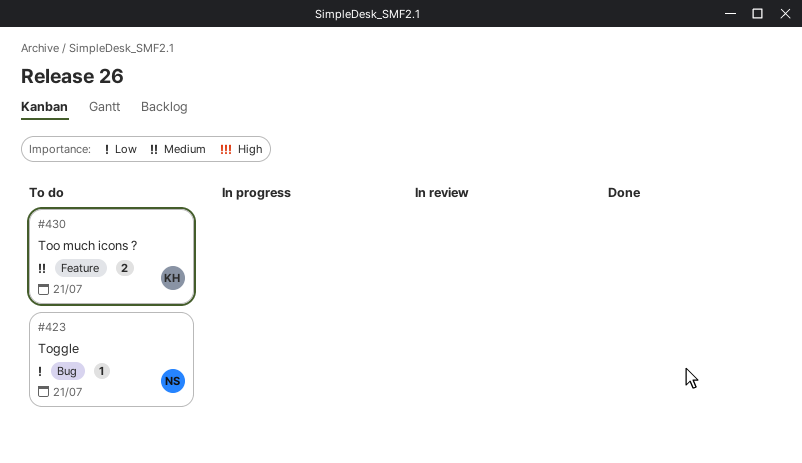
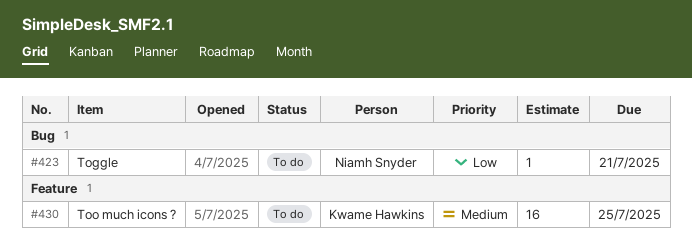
#430, estimate: 2 -> 16
#430, due: Jul 21 -> Jul 25

